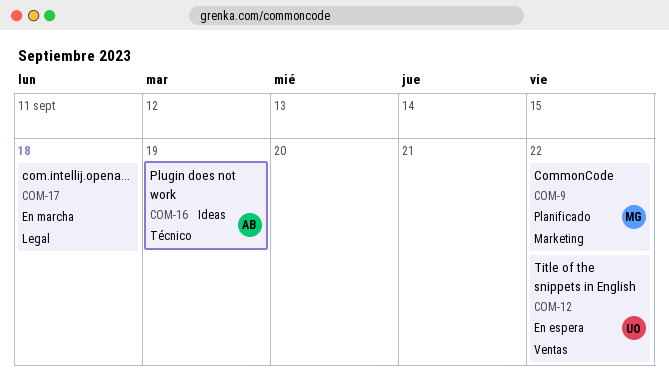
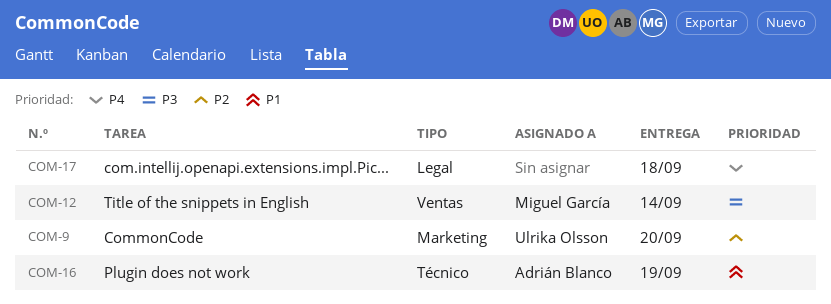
COM-9, owner: Miguel García -> Ulrika Olsson
COM-9, due: Sep 22 -> Sep 20
COM-12, owner: Ulrika Olsson -> Miguel García
COM-12, due: Sep 22 -> Sep 14

